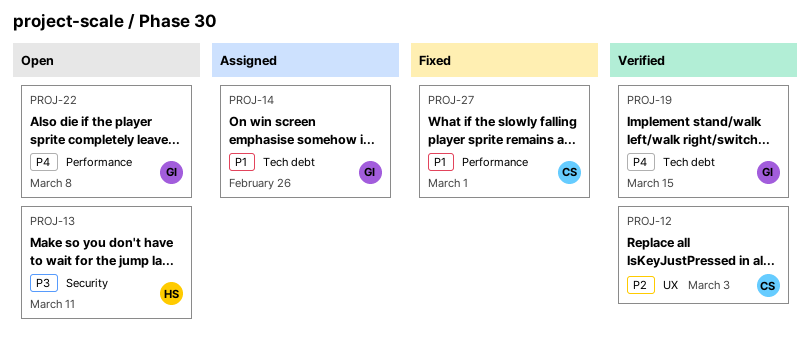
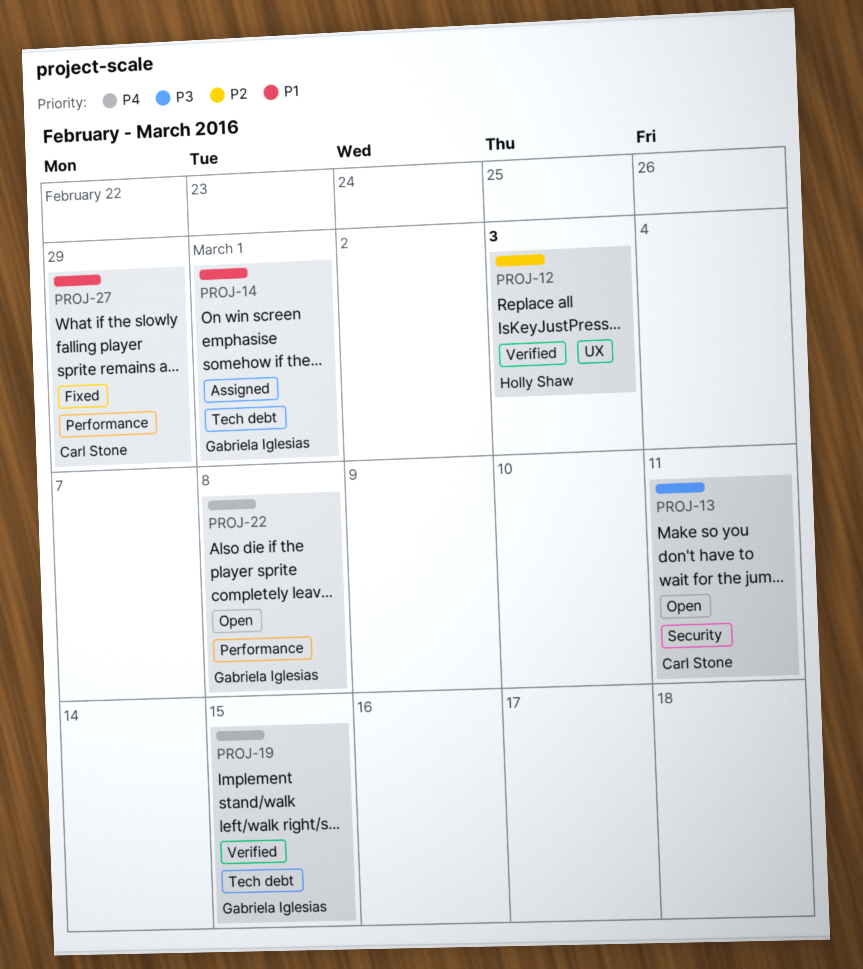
PROJ-12, owner: Carl Stone -> Holly Shaw
PROJ-13, owner: Holly Shaw -> Carl Stone
PROJ-14, due: Feb 26 -> Mar 1
PROJ-27, due: Mar 1 -> Feb 29

